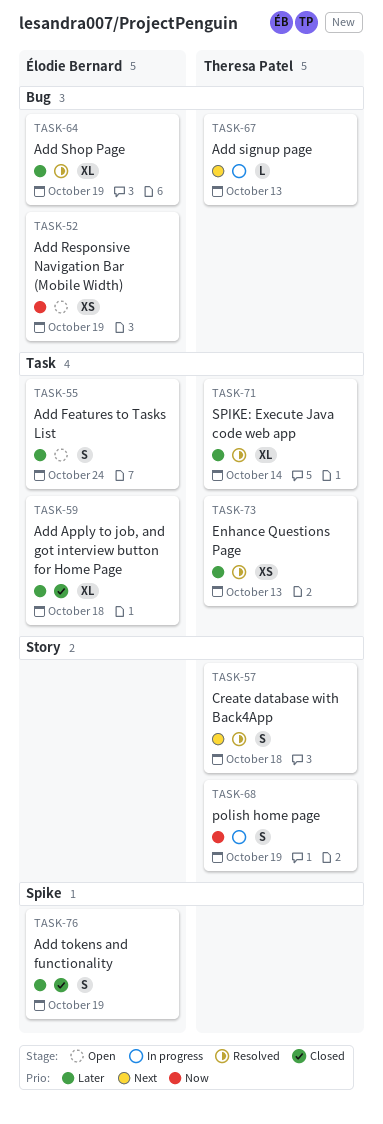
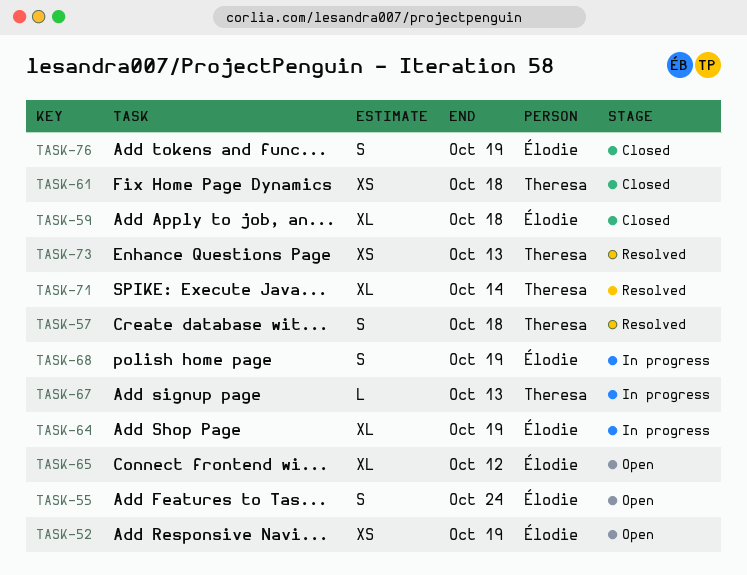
TASK-61: none -> present
TASK-64, status: Resolved -> In progress
TASK-65: none -> present
TASK-68, owner: Theresa Patel -> Élodie Bernard

